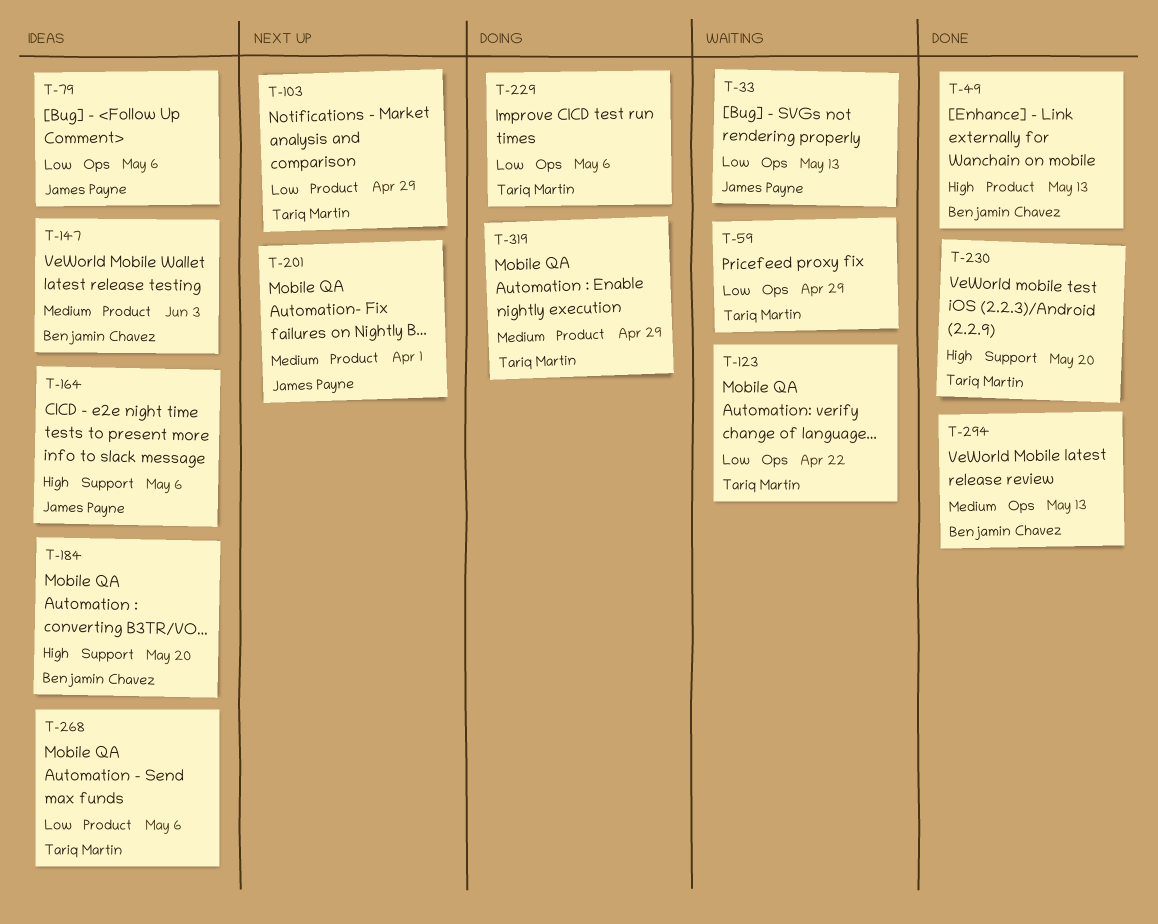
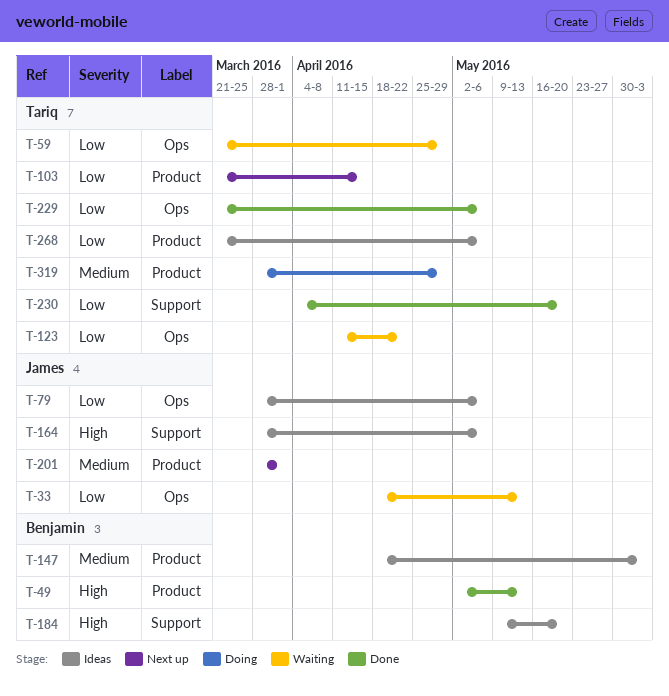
T-103, due: Apr 29 -> Apr 15
T-229, status: Doing -> Done
T-230, priority: High -> Low
T-294: present -> none

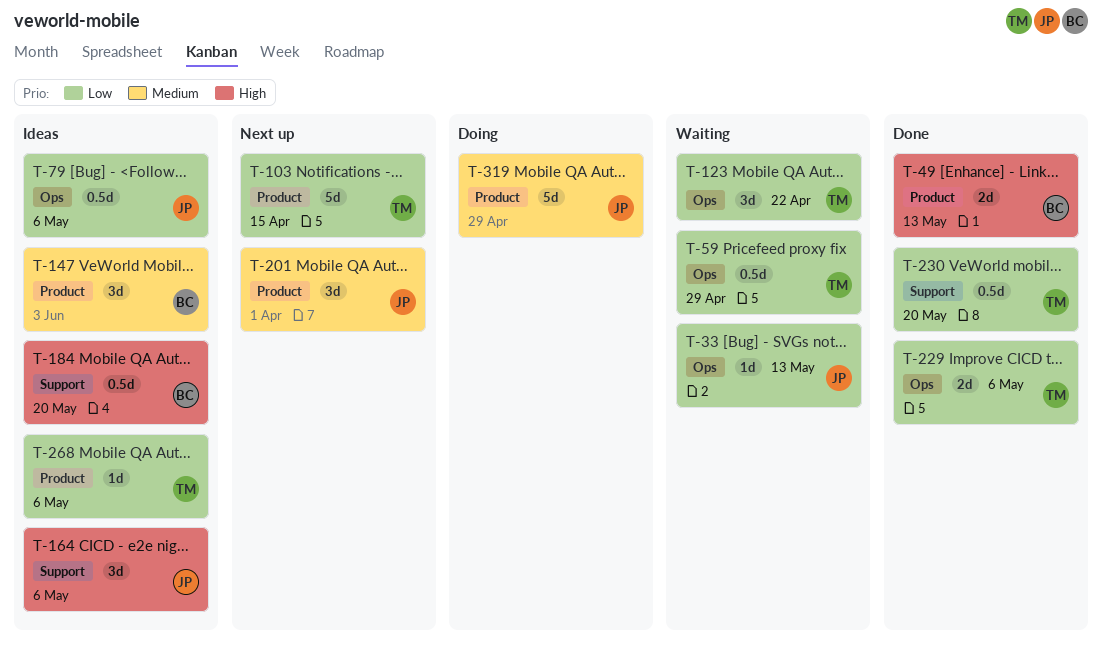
T-319, owner: Tariq -> James

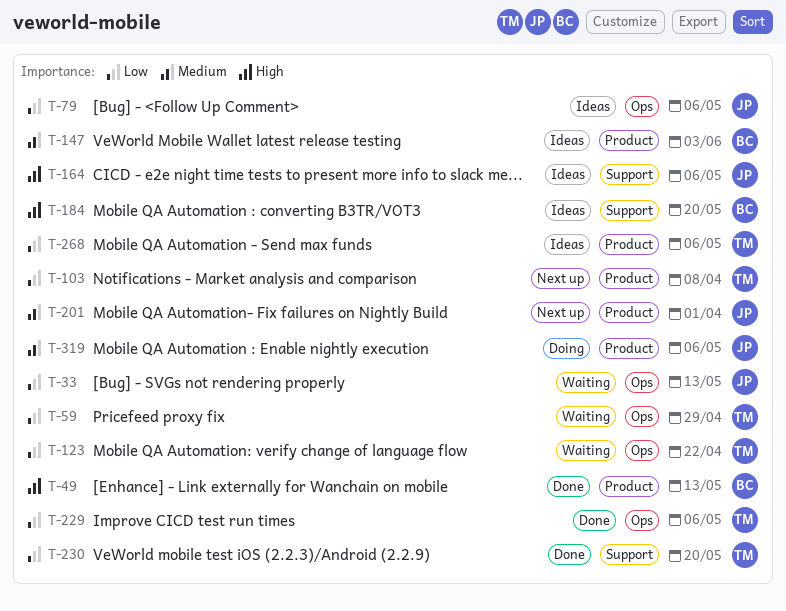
T-103, due: Apr 15 -> Apr 8
T-319, due: Apr 29 -> May 6

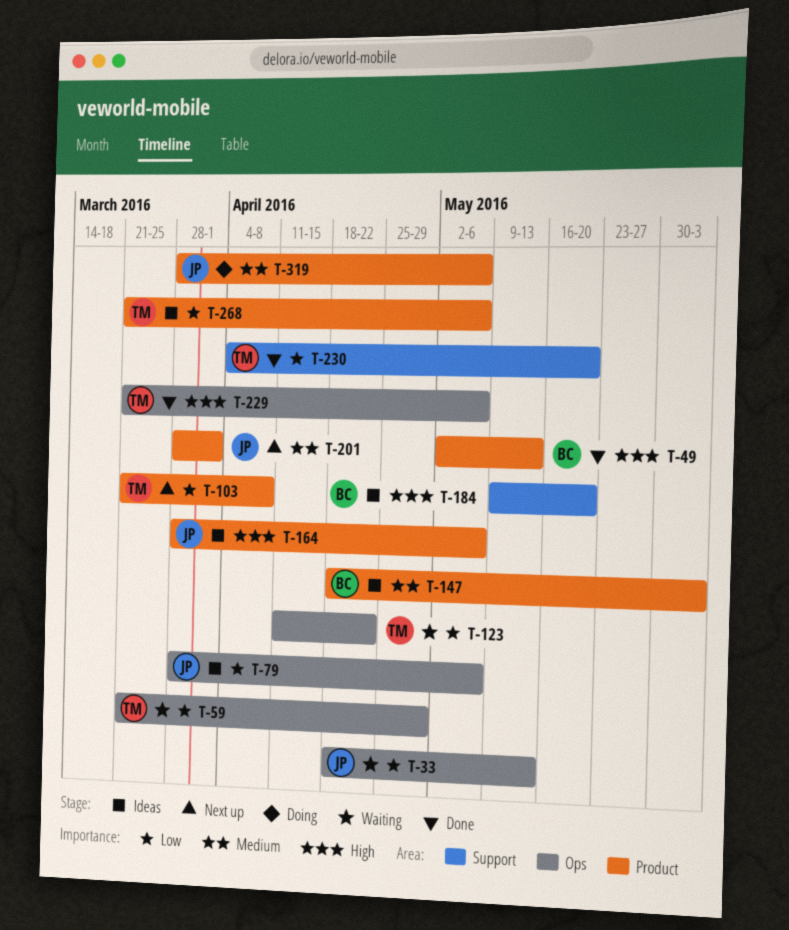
T-164, label: Support -> Product
T-229, priority: Low -> High

